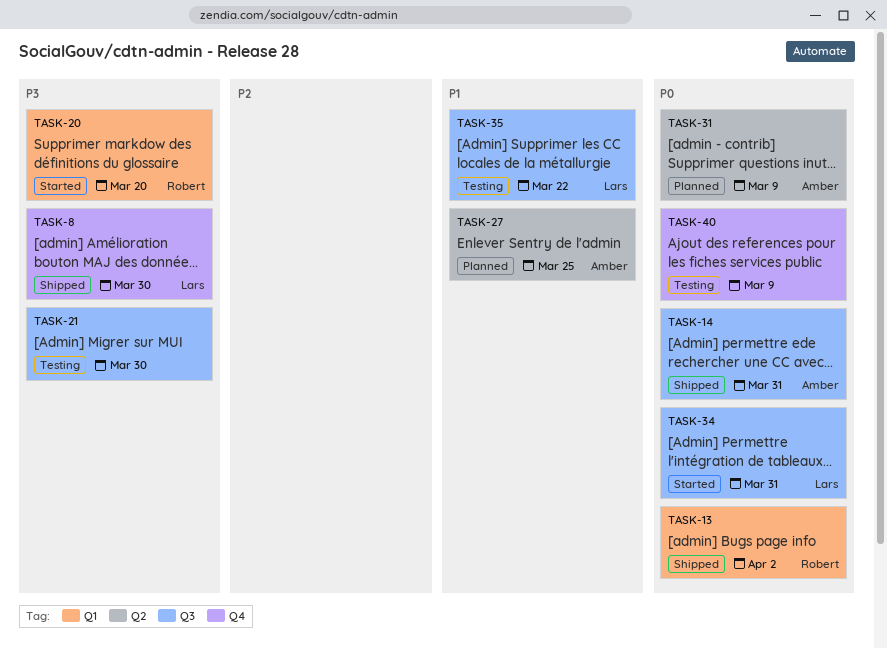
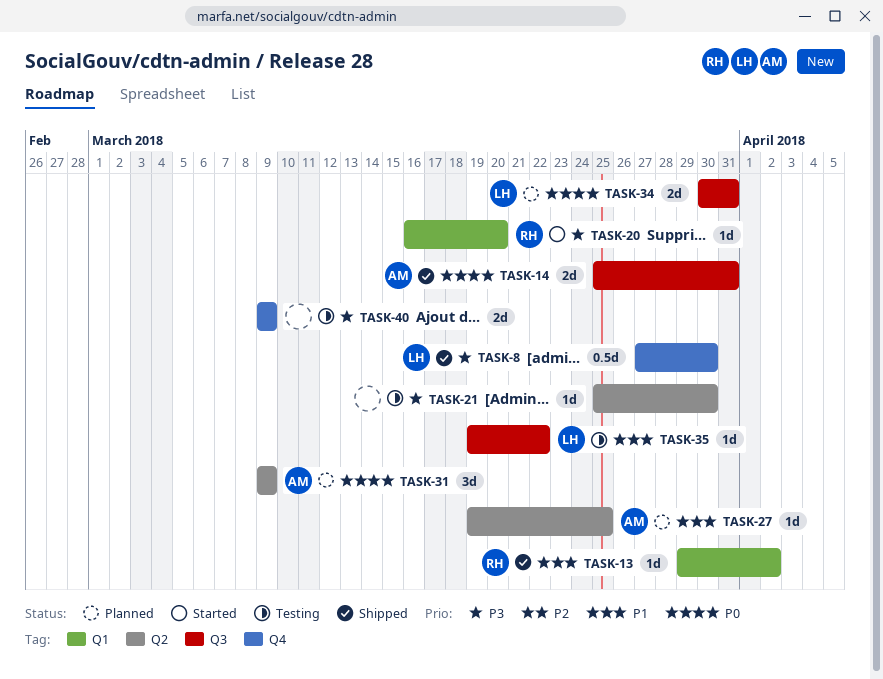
TASK-13, priority: P0 -> P1
TASK-21, label: Q3 -> Q2
TASK-34, status: Started -> Planned
TASK-40, priority: P0 -> P3

